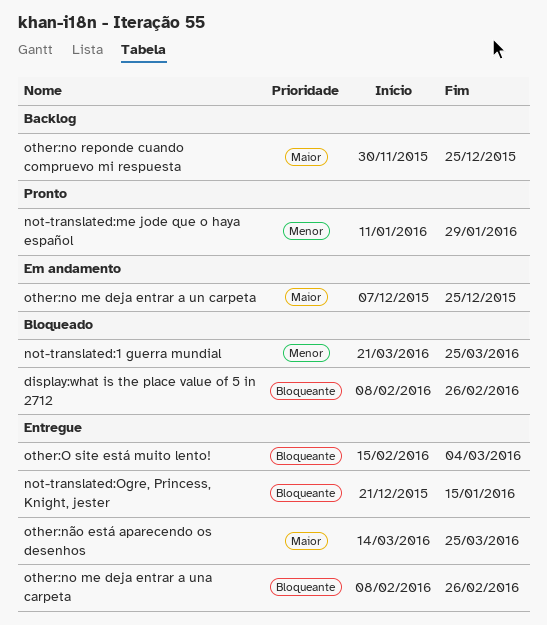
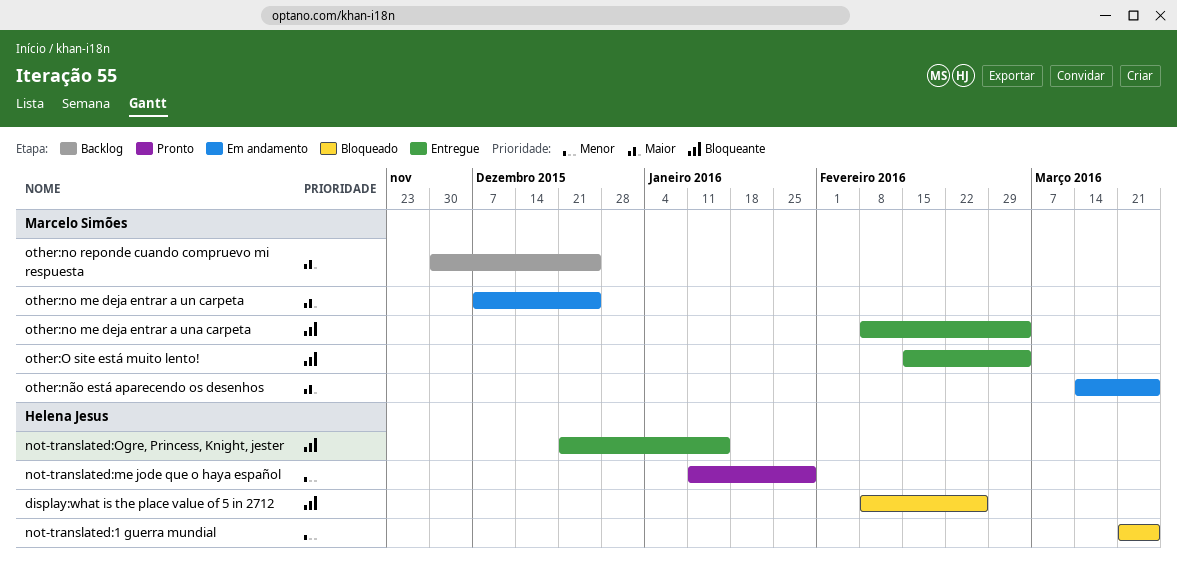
other:no me deja entrar a una carpeta, due: Feb 26 -> Mar 4
other:não está aparecendo os desenhos, status: Entregue -> Em andamento

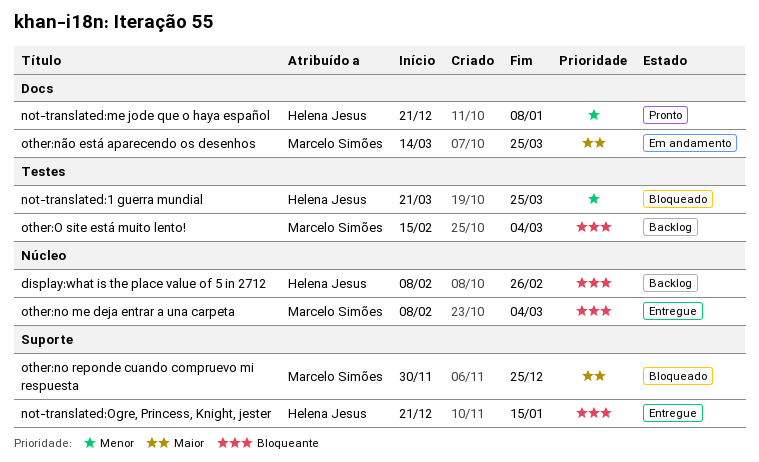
display:what is the place value of 5 in 2712, status: Bloqueado -> Backlog
not-translated:me jode que o haya español, start: Jan 11 -> Dec 21
not-translated:me jode que o haya español, due: Jan 29 -> Jan 8
other:no me deja entrar a un carpeta: present -> none
other:no reponde cuando compruevo mi respuesta, status: Backlog -> Bloqueado
other:O site está muito lento!, status: Entregue -> Backlog

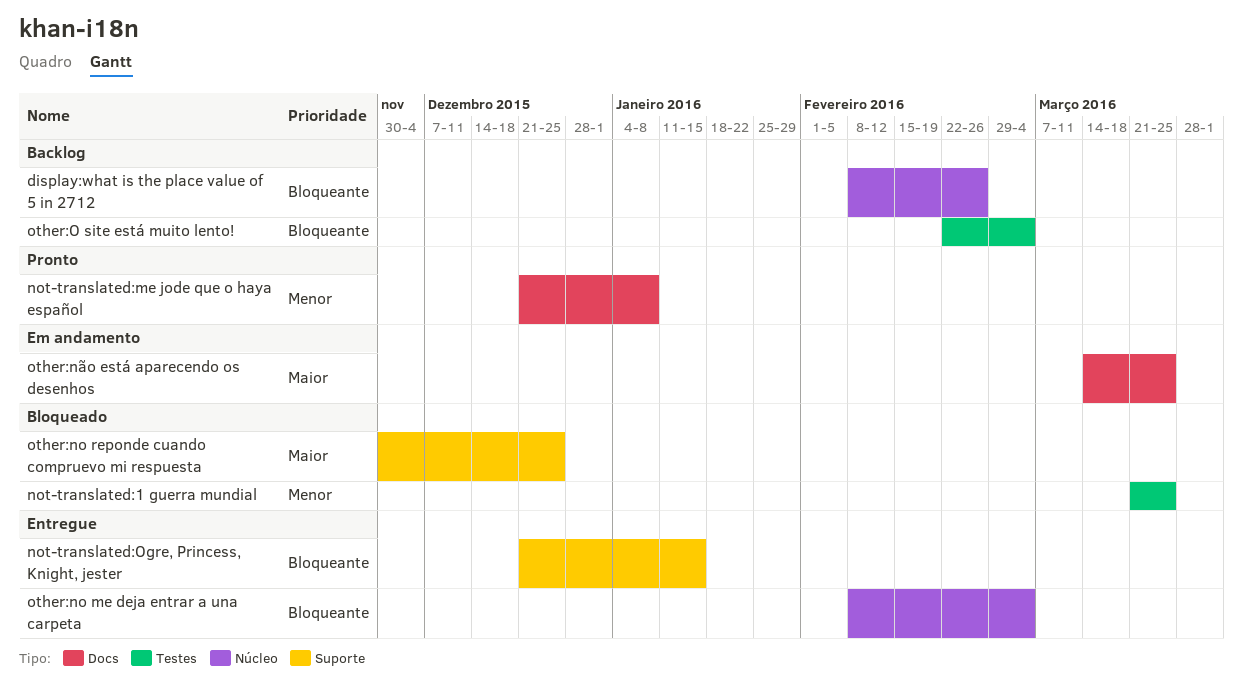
other:O site está muito lento!, start: Feb 15 -> Feb 22

